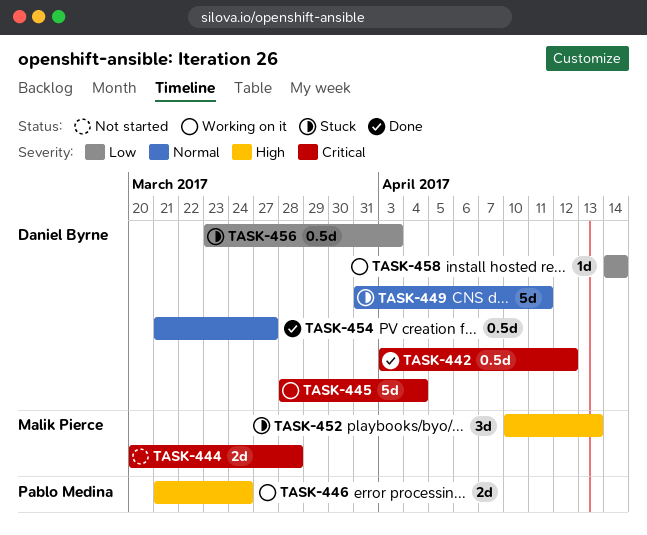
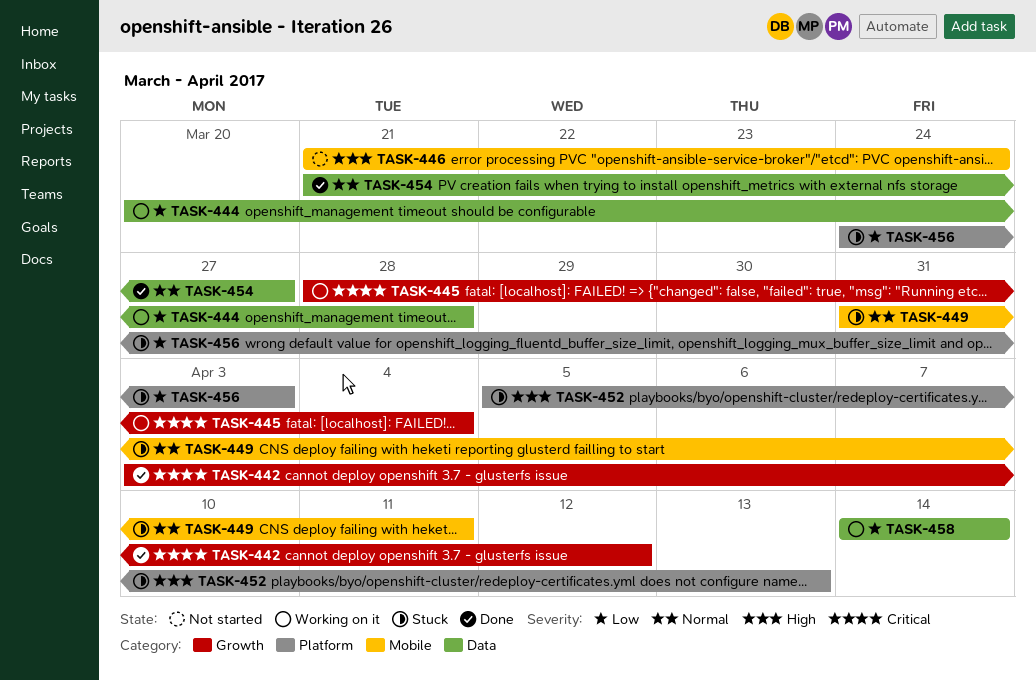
TASK-444, status: Not started -> Working on it
TASK-444, priority: Critical -> Low
TASK-446, status: Working on it -> Not started
TASK-452, start: Apr 10 -> Apr 5
TASK-456, start: Mar 23 -> Mar 24

